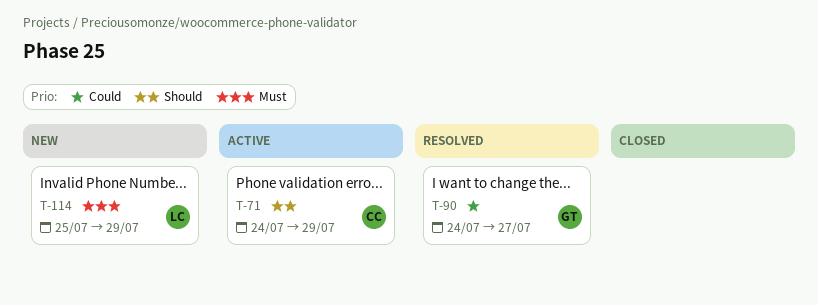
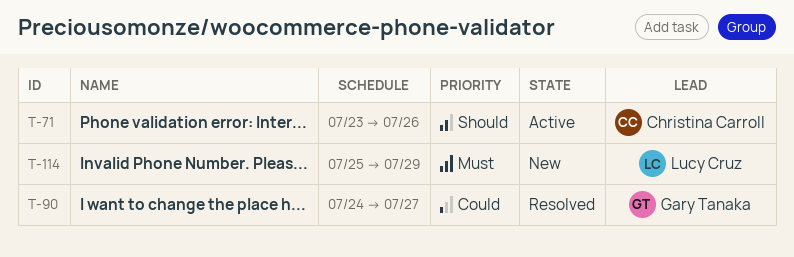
T-71, start: Jul 24 -> Jul 23
T-71, due: Jul 29 -> Jul 26

